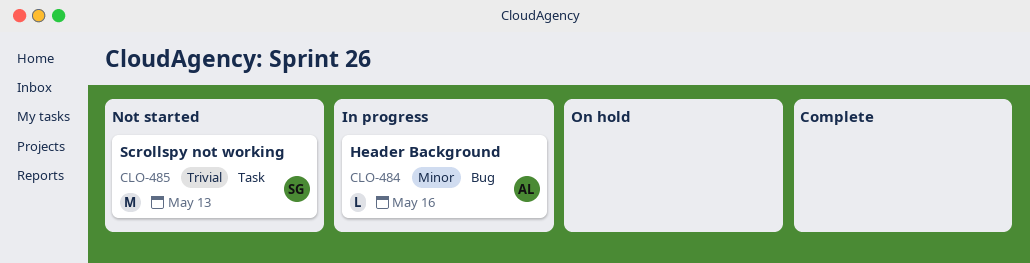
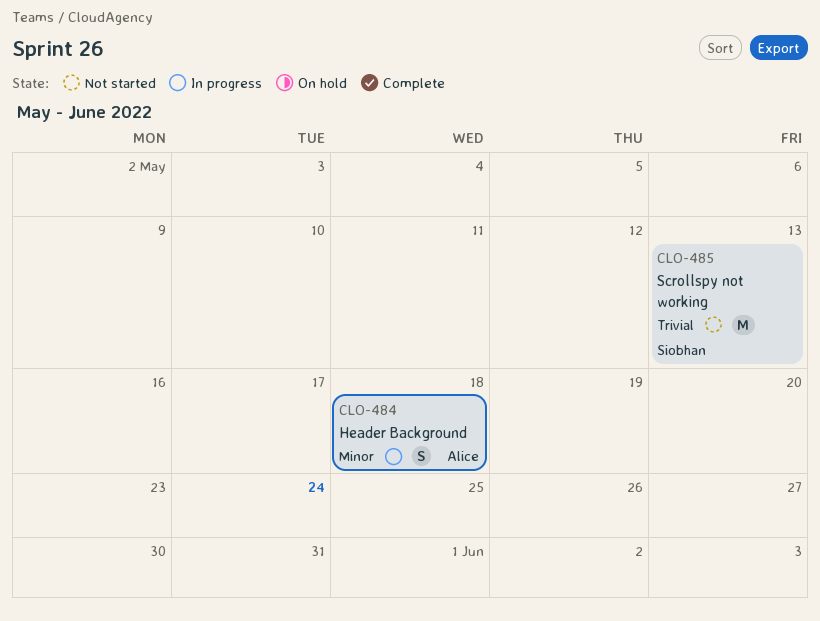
CLO-484, estimate: L -> S
CLO-484, due: May 16 -> May 18

